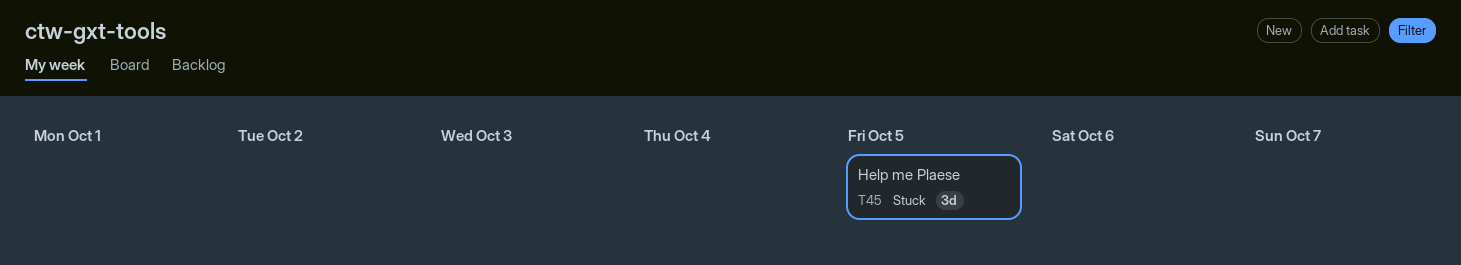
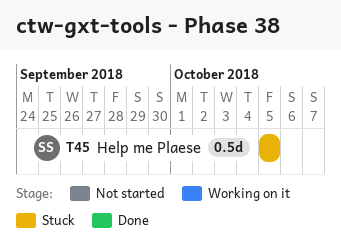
T45, estimate: 3d -> 0.5d

